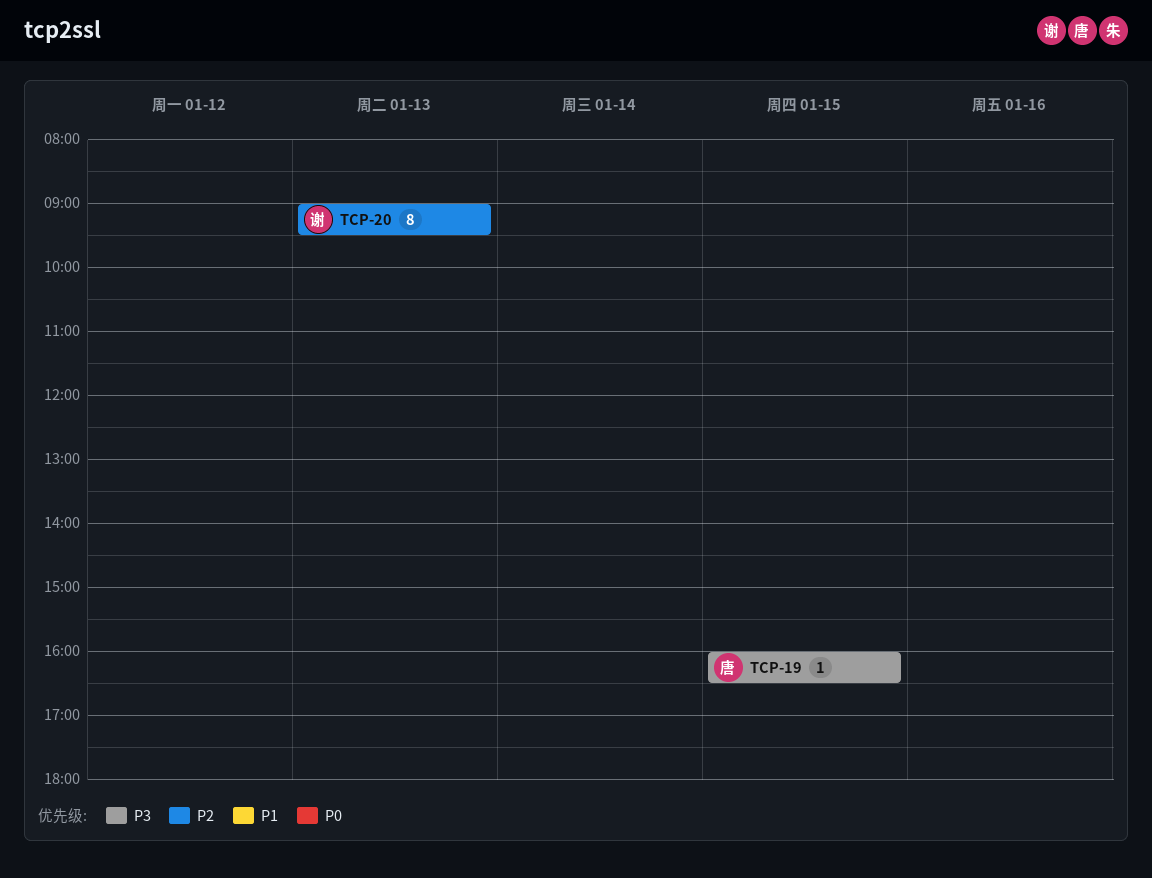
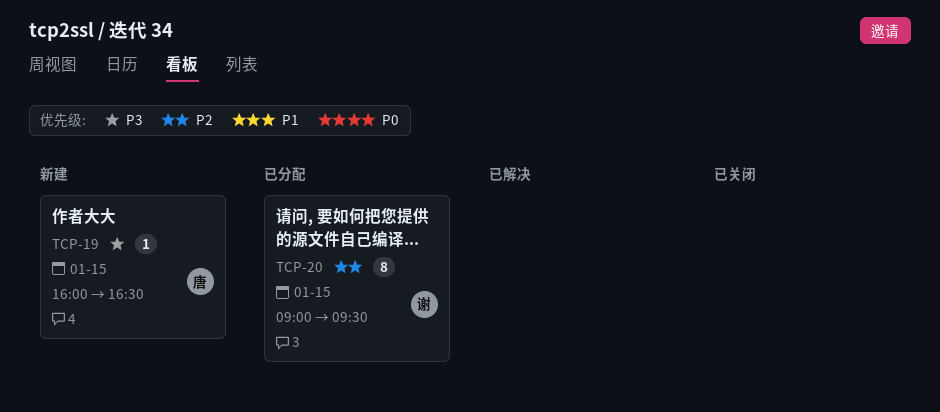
TCP-20, day: Jan 13 -> Jan 15

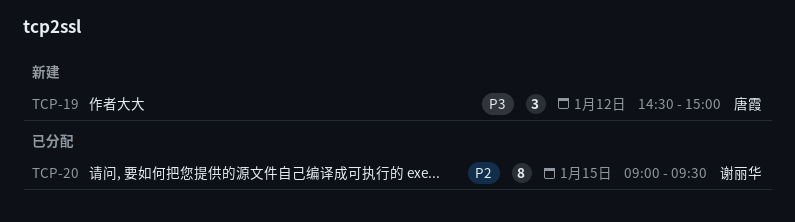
TCP-19, estimate: 1 -> 3
TCP-19, day: Jan 15 -> Jan 12
TCP-19, begins: 16:00 -> 14:30
TCP-19, ends: 16:30 -> 15:00

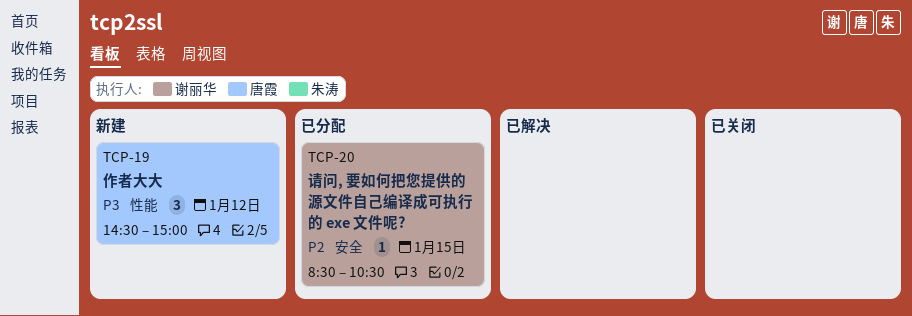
TCP-20, estimate: 8 -> 1
TCP-20, begins: 09:00 -> 08:30
TCP-20, ends: 09:30 -> 10:30

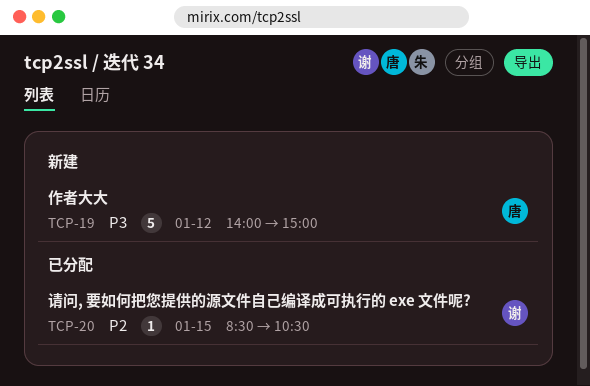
TCP-19, estimate: 3 -> 5
TCP-19, begins: 14:30 -> 14:00

